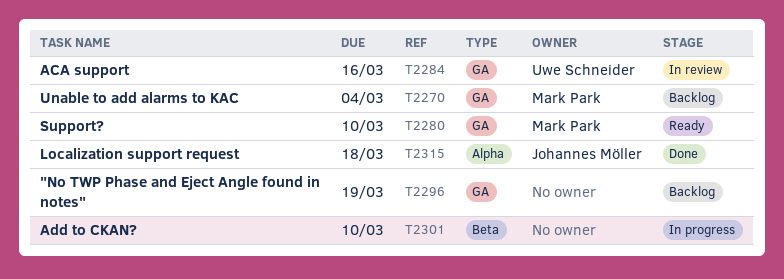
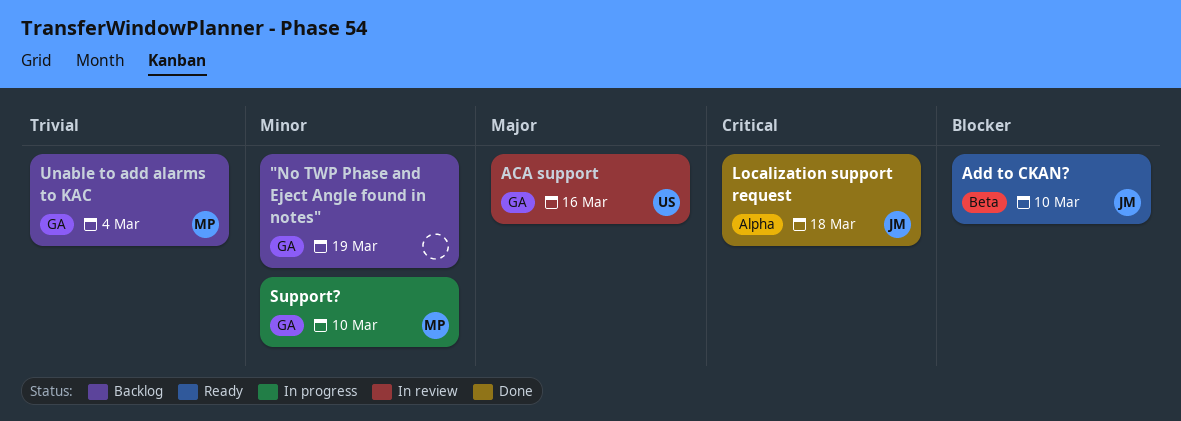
Add to CKAN?, status: In progress -> Ready
Add to CKAN?, owner: none -> Johannes Möller
Support?, status: Ready -> In progress

